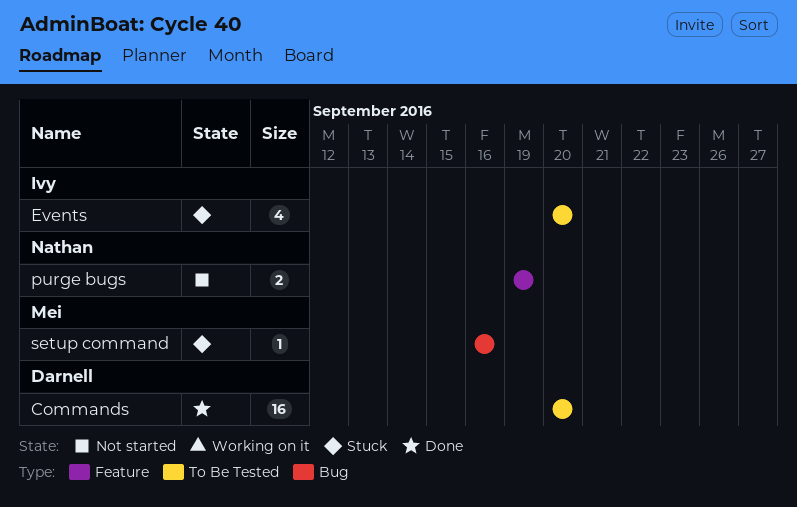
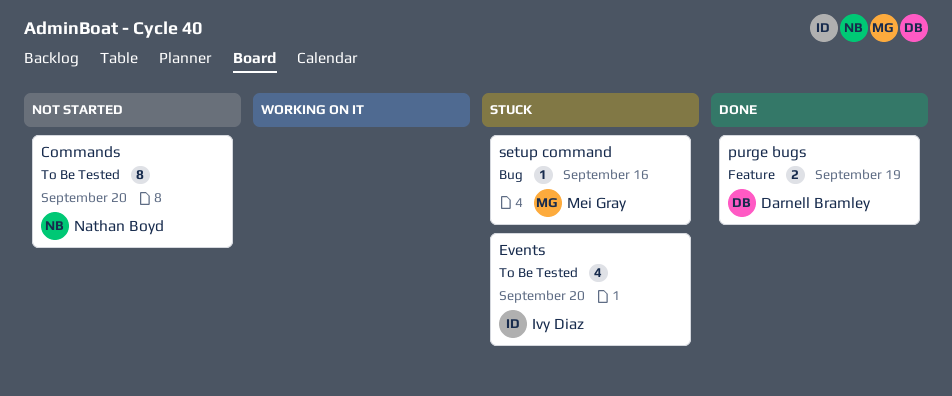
Commands, status: Done -> Not started
Commands, owner: Darnell Bramley -> Nathan Boyd
Commands, estimate: 16 -> 8
purge bugs, status: Not started -> Done
purge bugs, owner: Nathan Boyd -> Darnell Bramley

